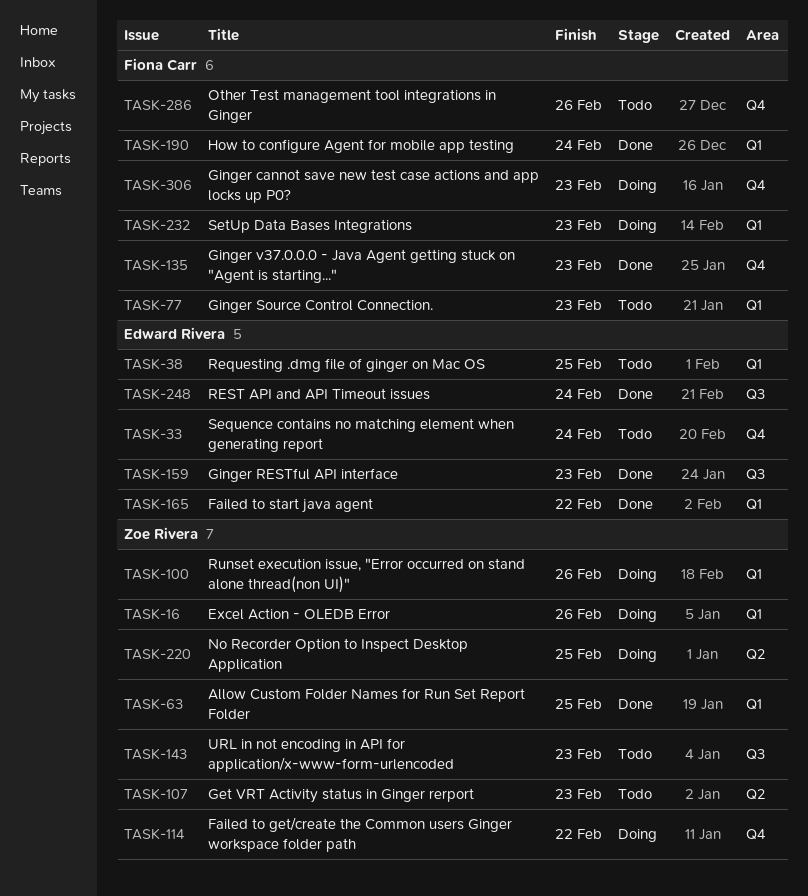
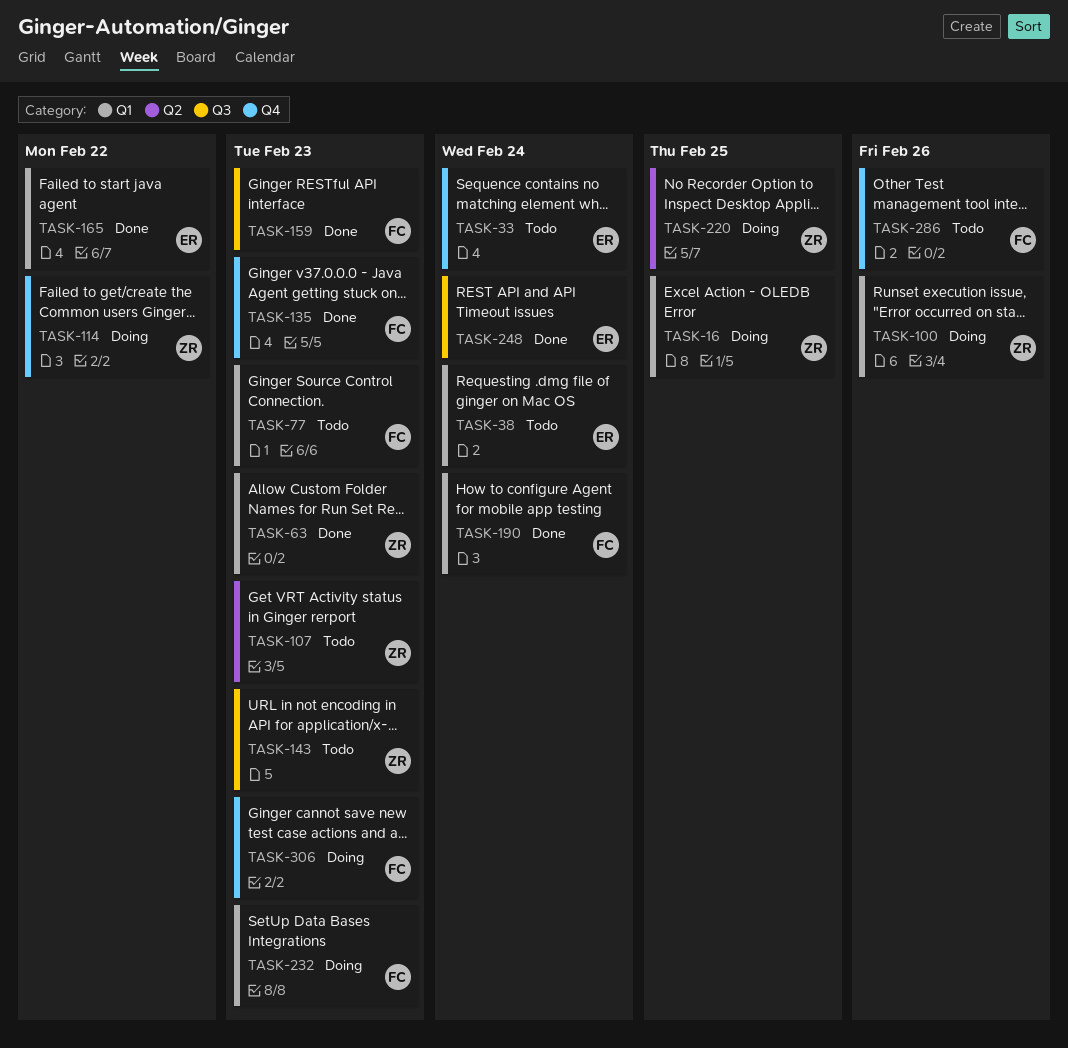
TASK-16, due: Feb 26 -> Feb 25
TASK-38, due: Feb 25 -> Feb 24
TASK-63, due: Feb 25 -> Feb 23
TASK-159, owner: Edward Rivera -> Fiona Carr

